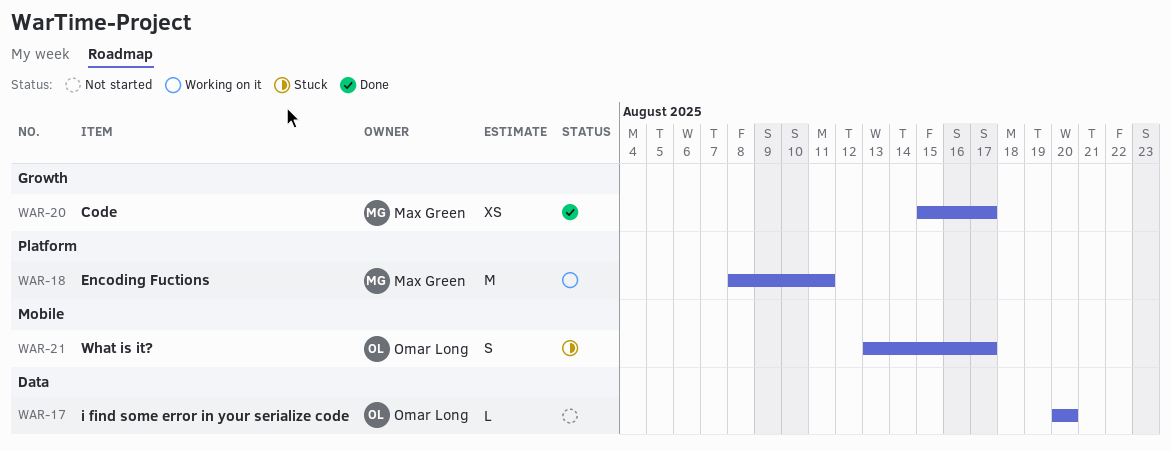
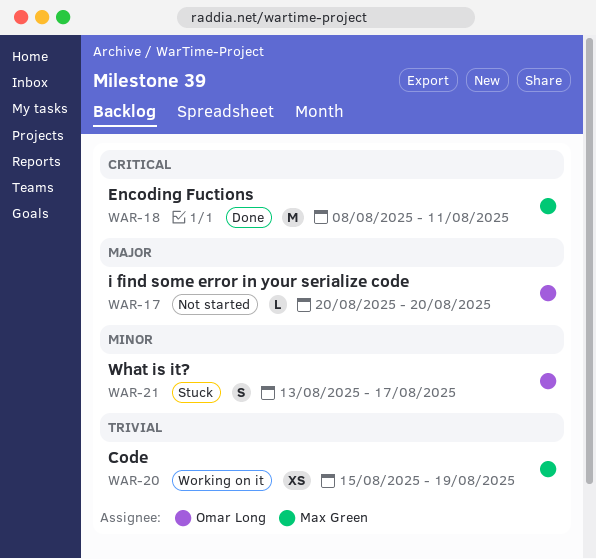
WAR-18, status: Working on it -> Done
WAR-20, status: Done -> Working on it
WAR-20, due: Aug 17 -> Aug 19

